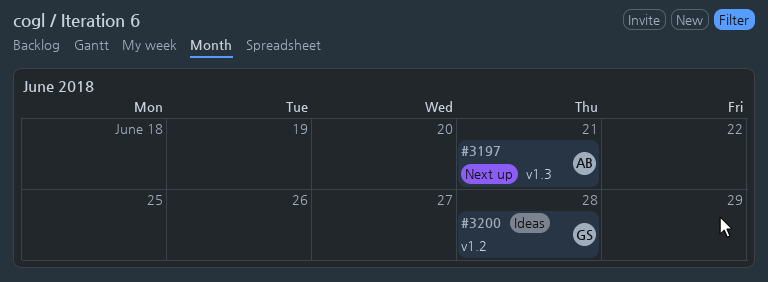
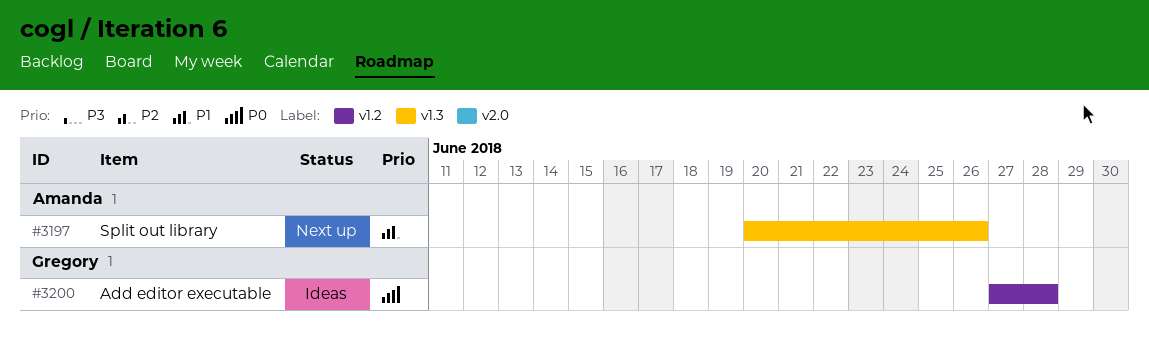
#3197, due: Jun 21 -> Jun 26

